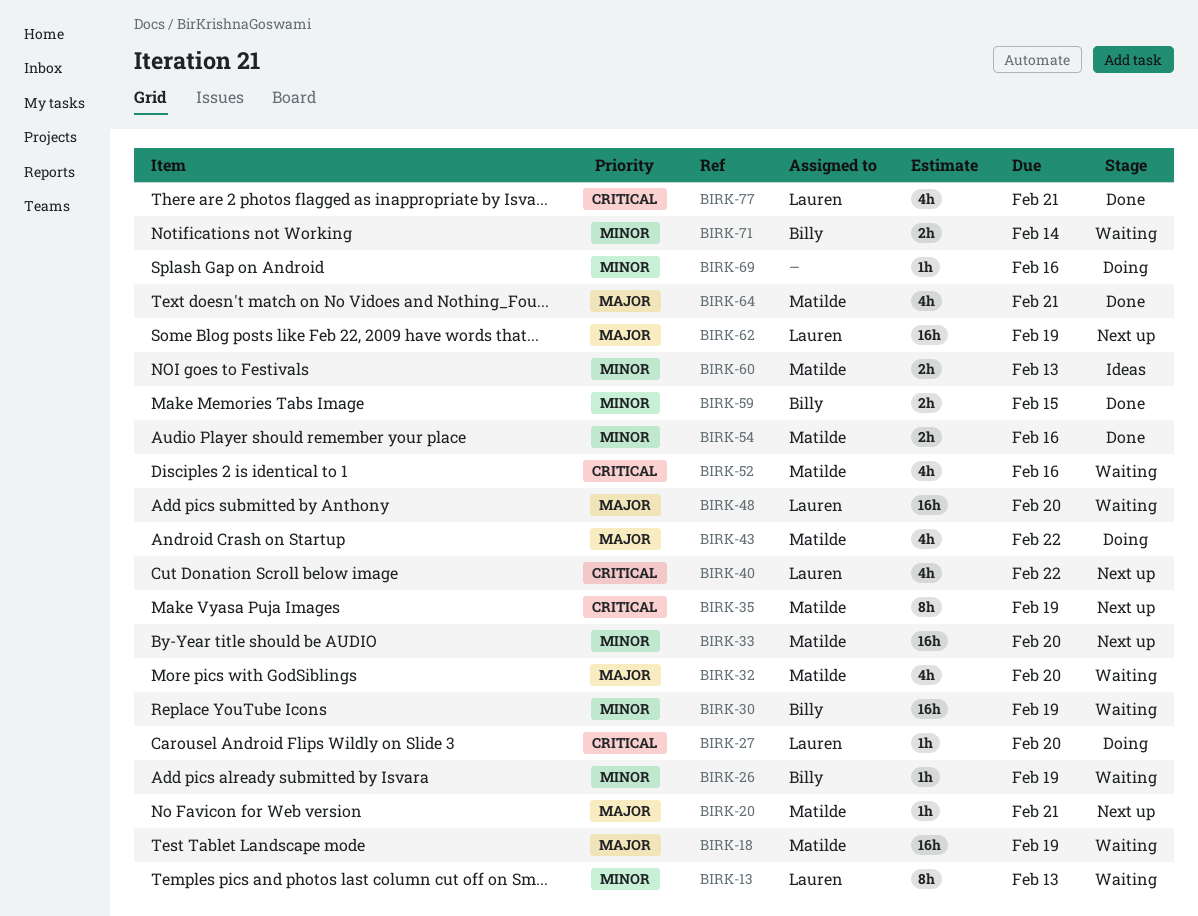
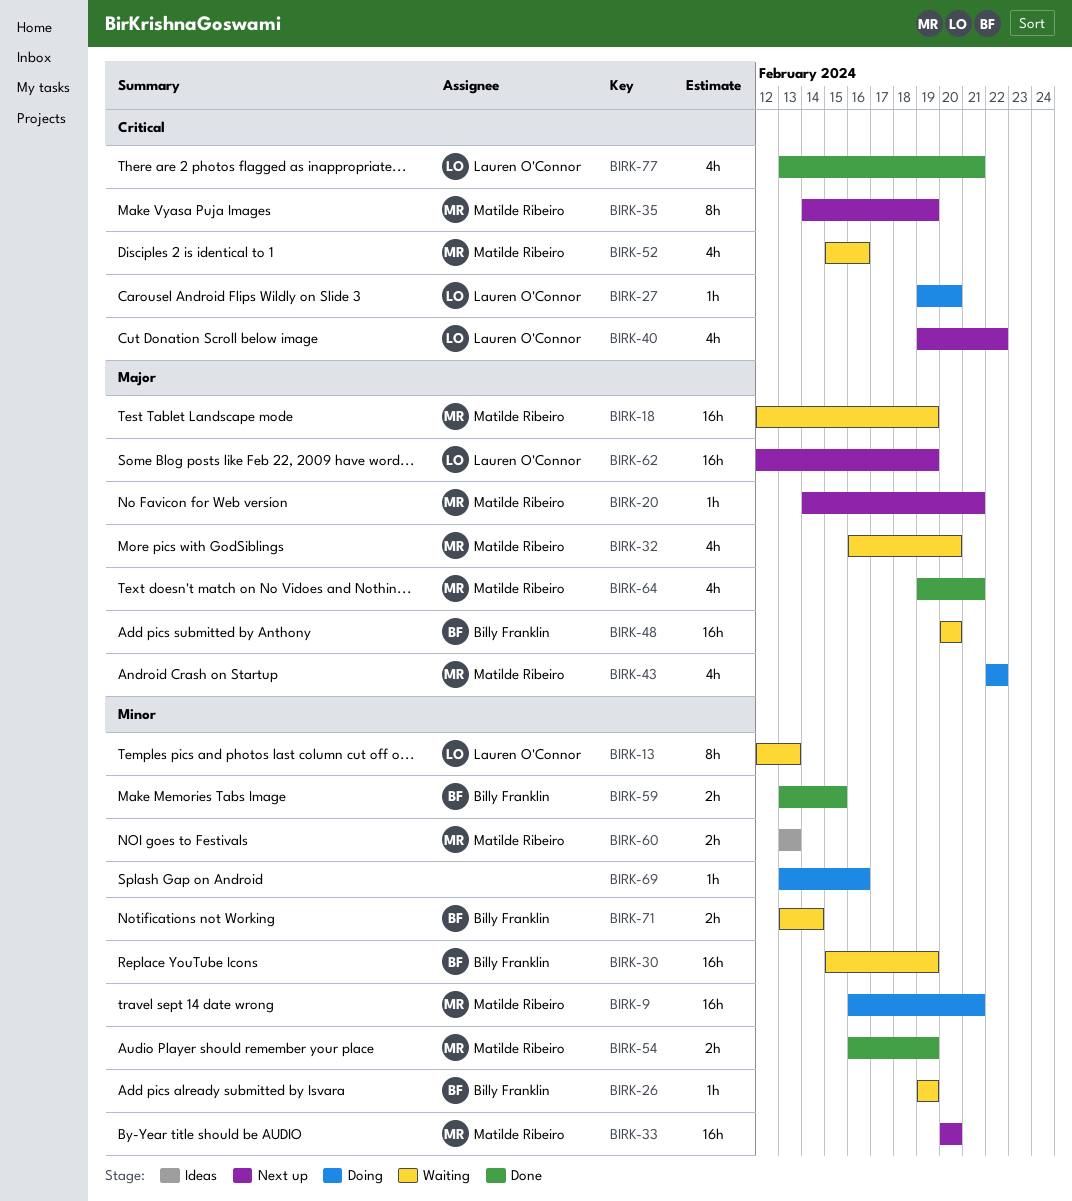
BIRK-9: none -> present
BIRK-48, owner: Lauren O'Connor -> Billy Franklin
BIRK-54, due: Feb 16 -> Feb 19

